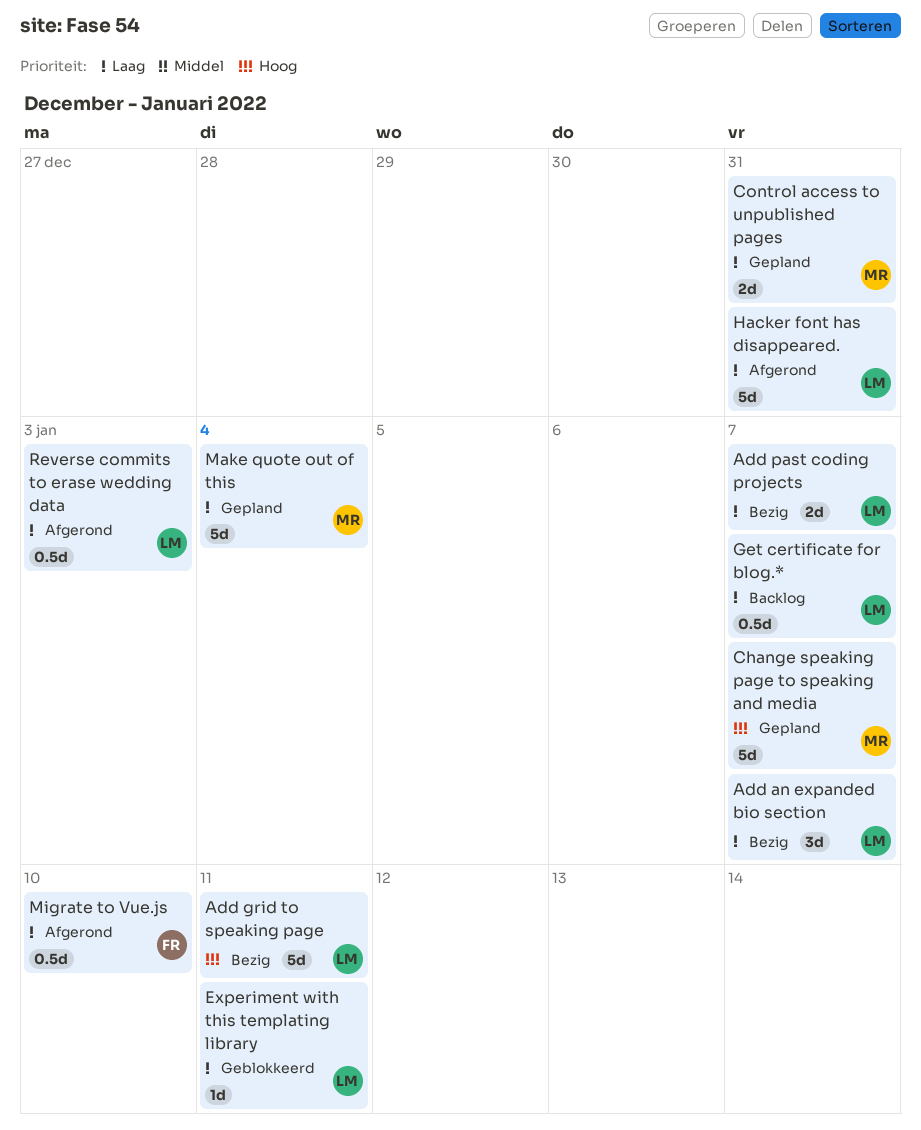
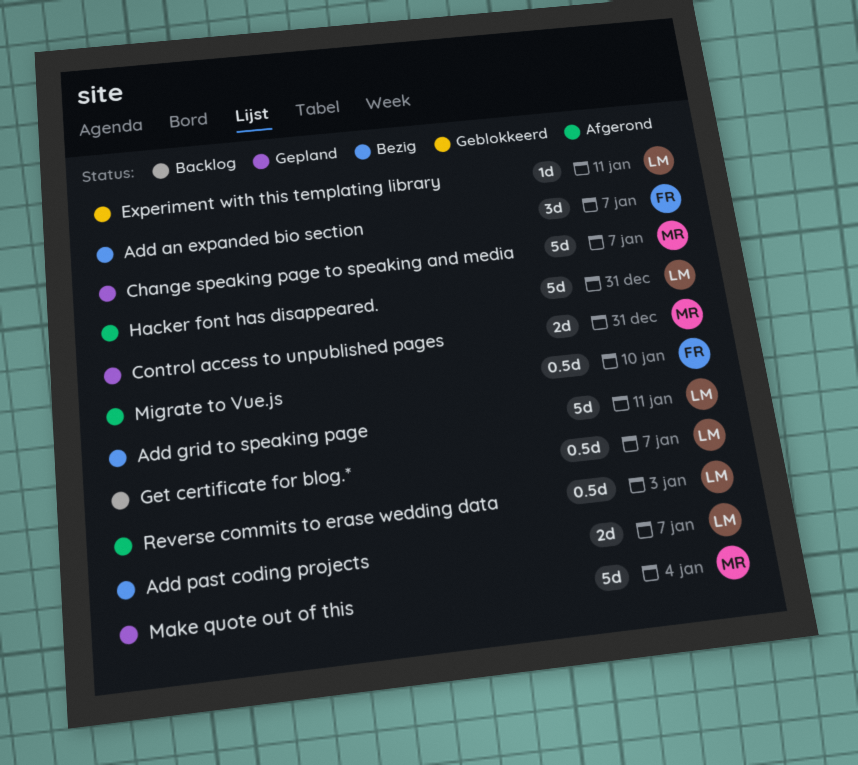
Add an expanded bio section, owner: LM -> FR

